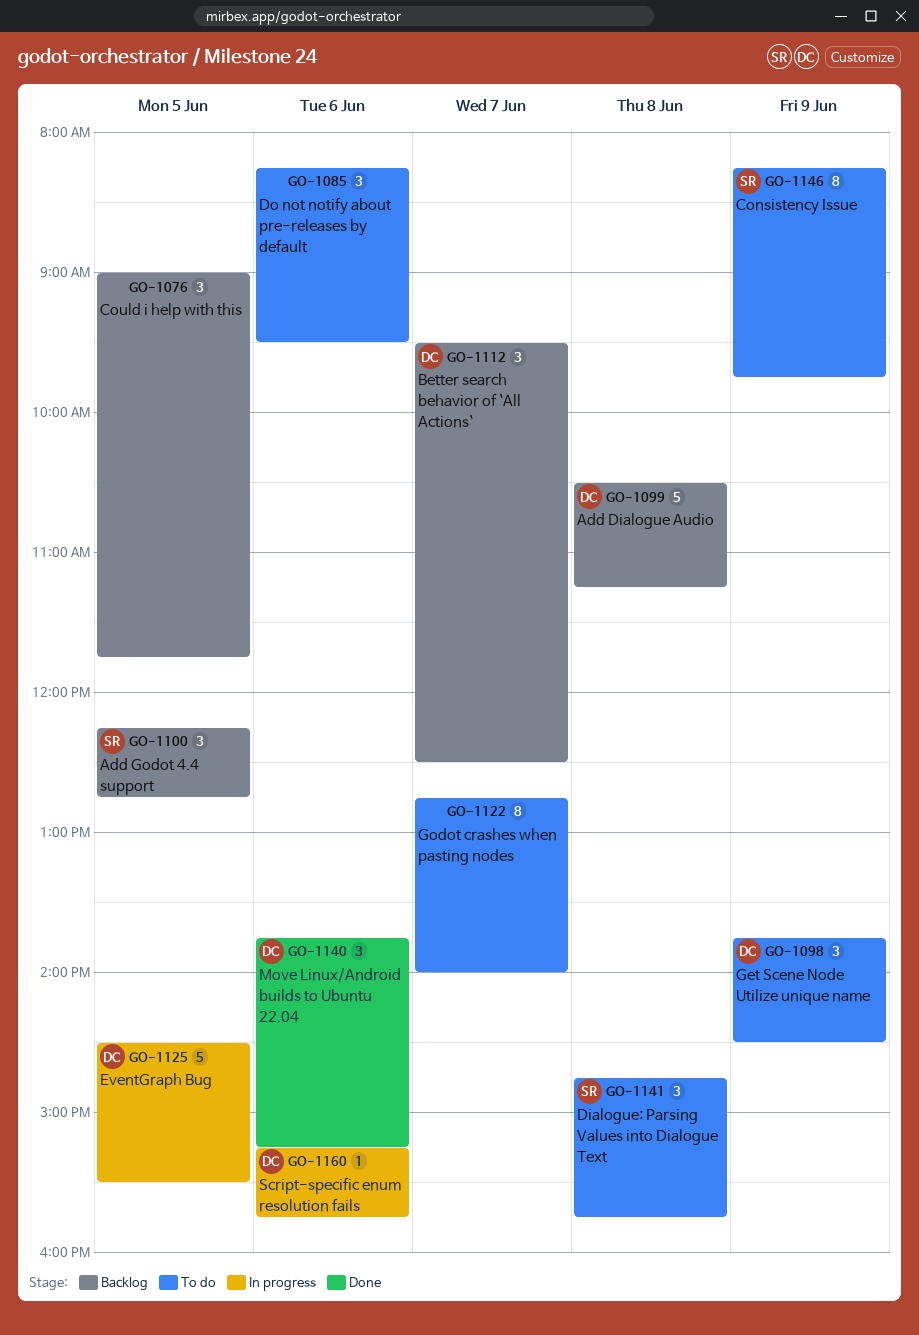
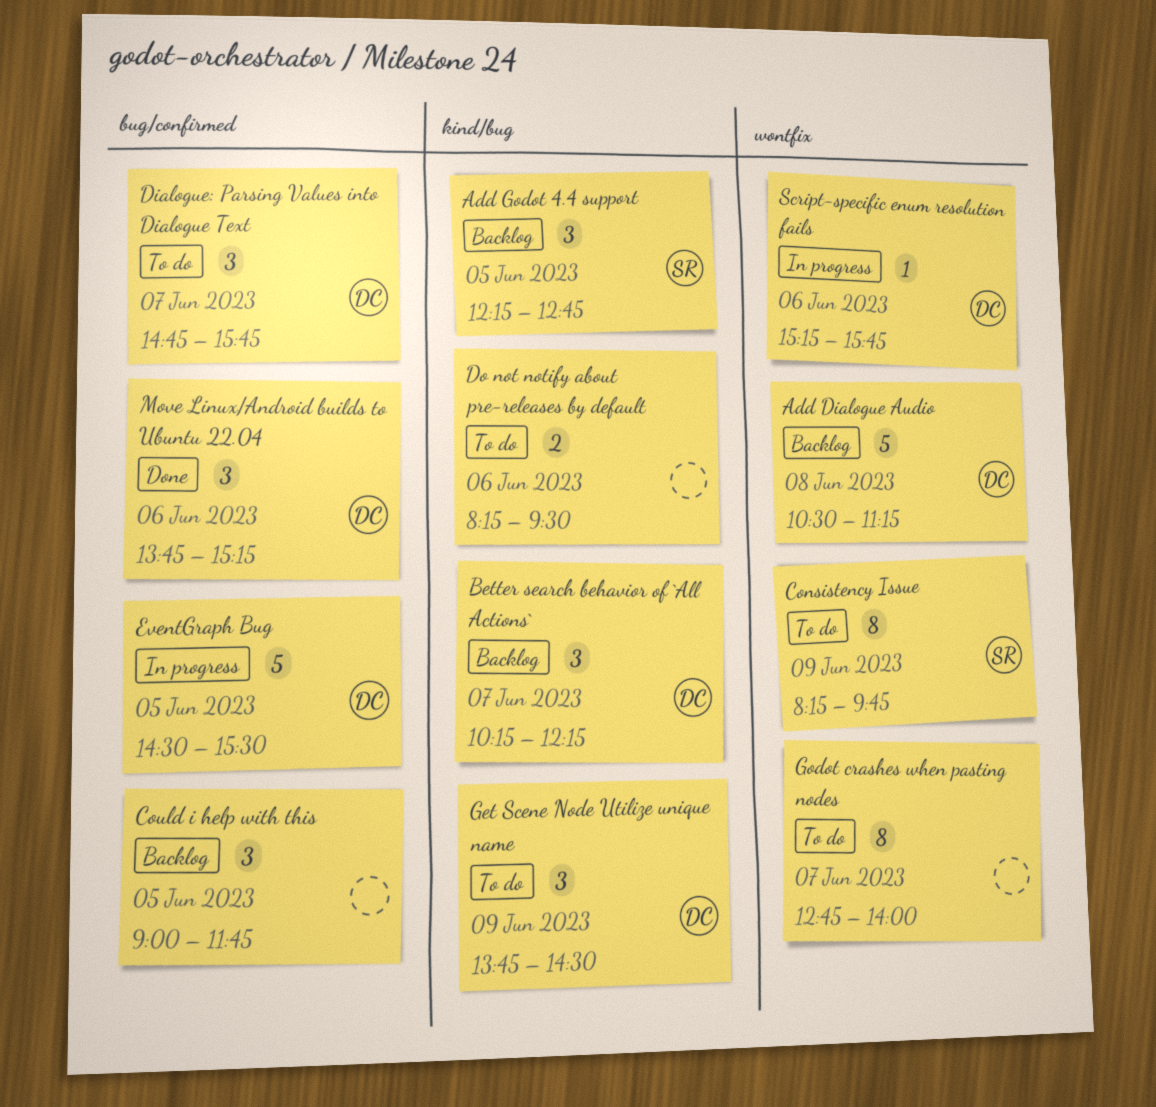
Better search behavior of `All Actions`, begins: 09:30 -> 10:15
Better search behavior of `All Actions`, ends: 12:30 -> 12:15
Dialogue: Parsing Values into Dialogue Text, owner: SR -> DC
Dialogue: Parsing Values into Dialogue Text, day: Jun 8 -> Jun 7
Do not notify about pre-releases by default, estimate: 3 -> 2

